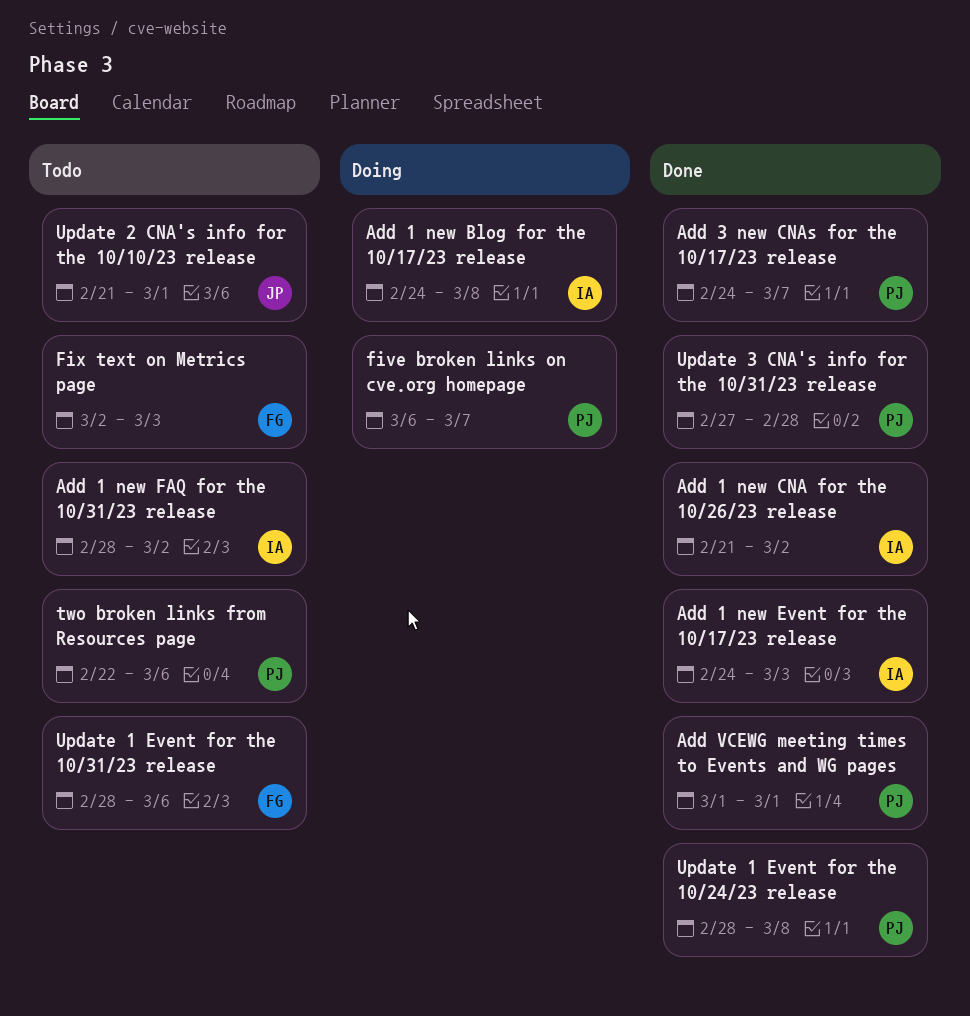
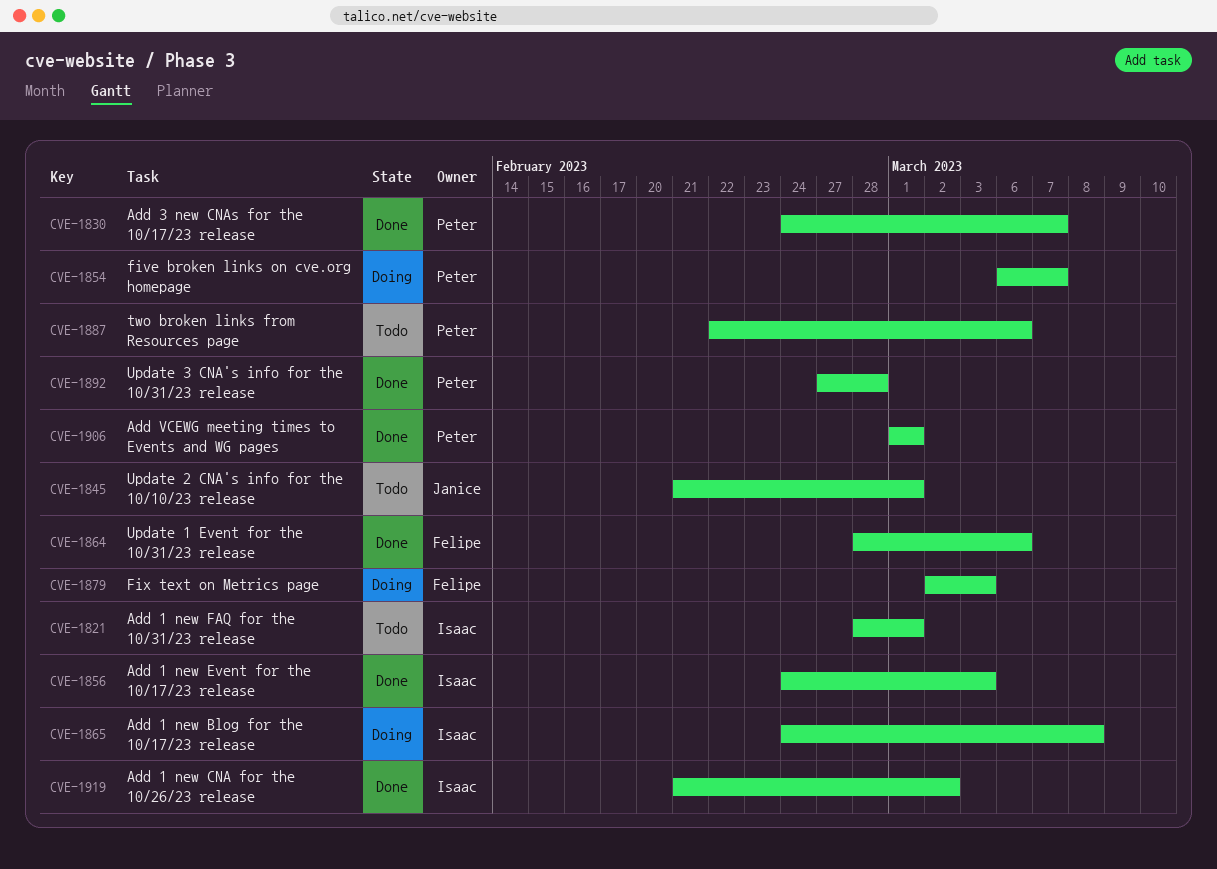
Add 1 new FAQ for the 10/31/23 release, due: Mar 2 -> Mar 1
Fix text on Metrics page, status: Todo -> Doing
Update 1 Event for the 10/24/23 release: present -> none
Update 1 Event for the 10/31/23 release, status: Todo -> Done

